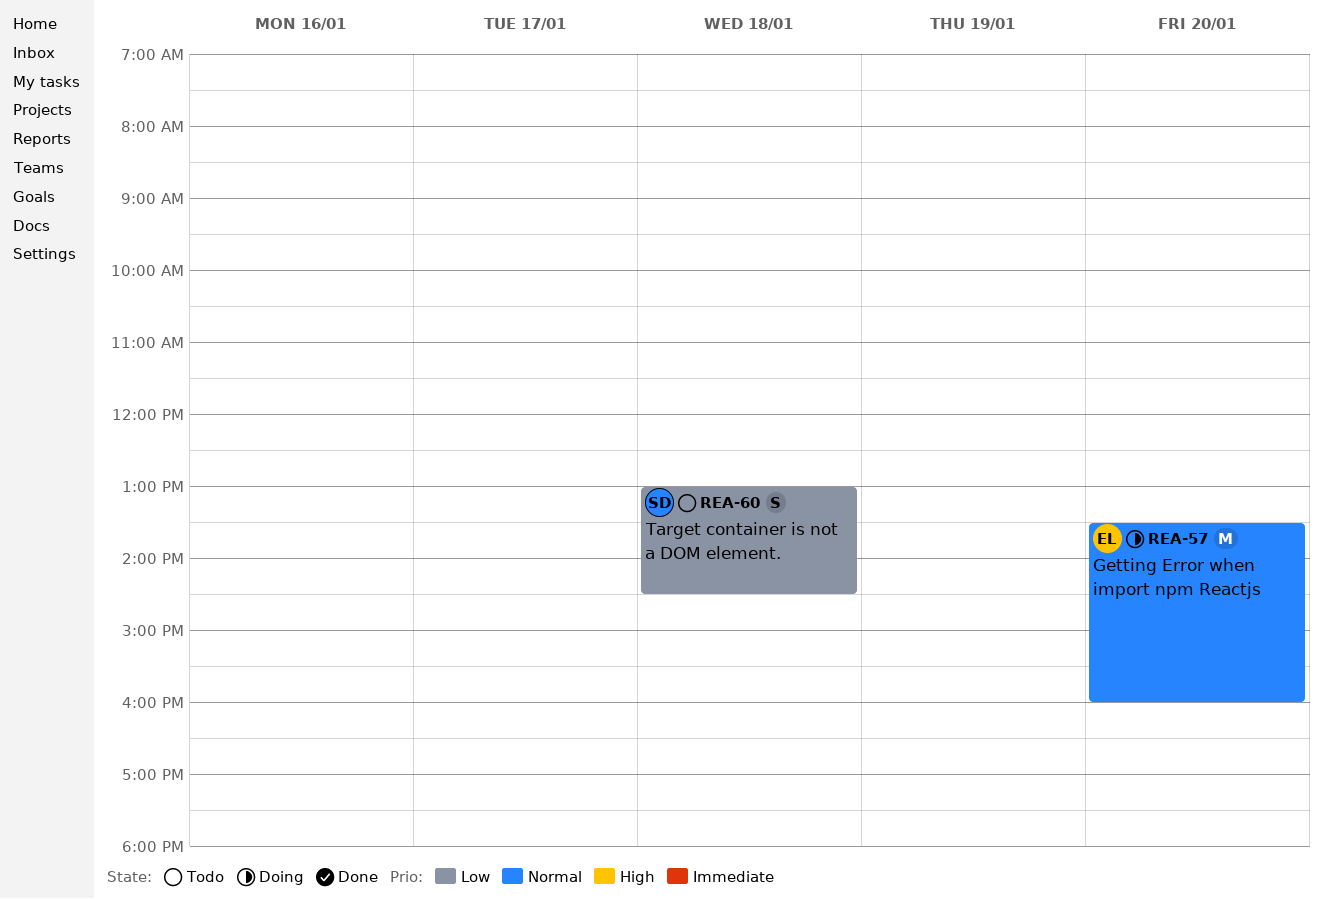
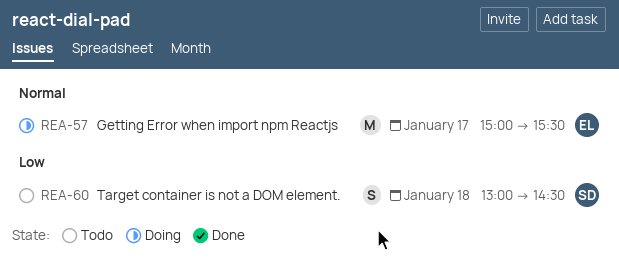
REA-57, day: Jan 20 -> Jan 17
REA-57, begins: 13:30 -> 15:00
REA-57, ends: 16:00 -> 15:30

